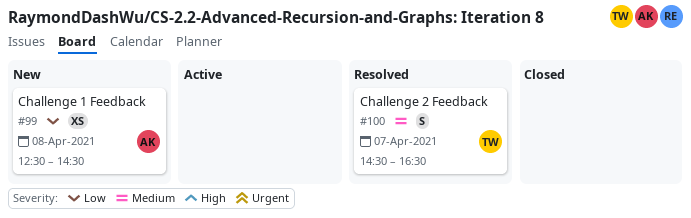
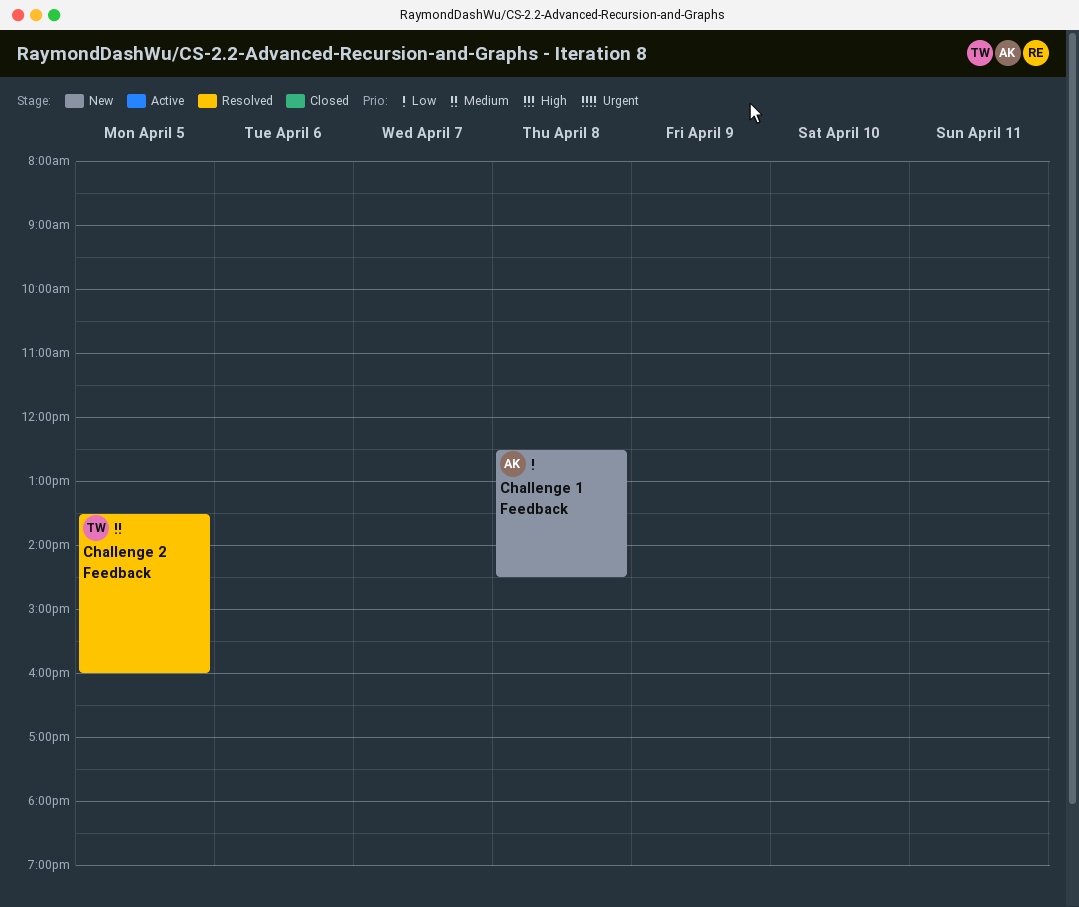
Challenge 2 Feedback, day: Apr 7 -> Apr 5
Challenge 2 Feedback, begins: 14:30 -> 13:30
Challenge 2 Feedback, ends: 16:30 -> 16:00

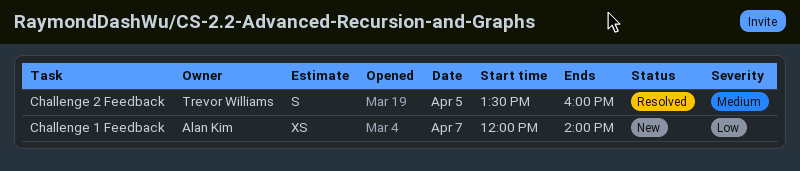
Challenge 1 Feedback, day: Apr 8 -> Apr 7
Challenge 1 Feedback, begins: 12:30 -> 12:00
Challenge 1 Feedback, ends: 14:30 -> 14:00

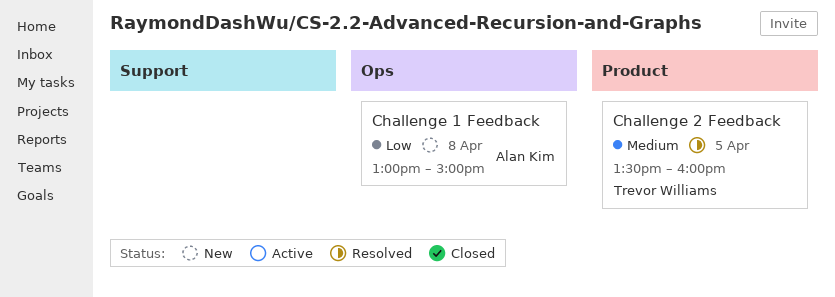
Challenge 1 Feedback, day: Apr 7 -> Apr 8
Challenge 1 Feedback, begins: 12:00 -> 13:00
Challenge 1 Feedback, ends: 14:00 -> 15:00

